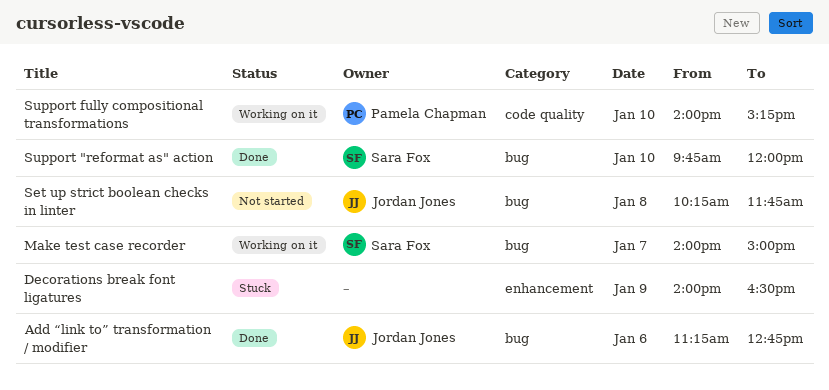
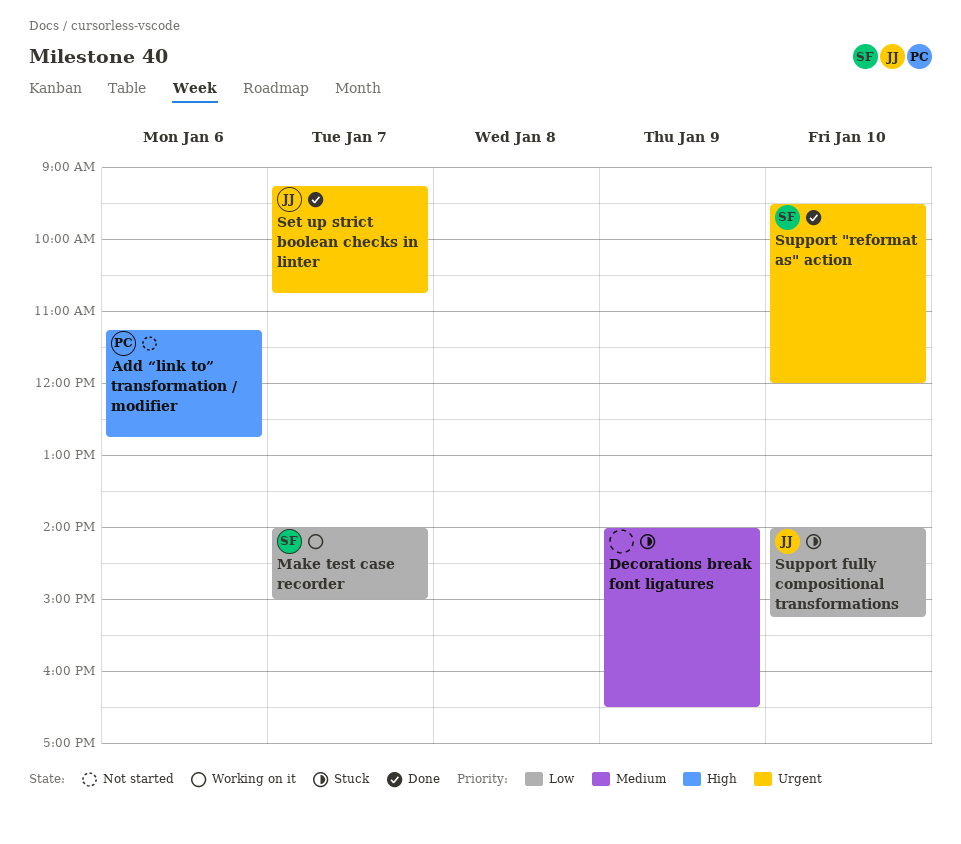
Add “link to” transformation / modifier, status: Done -> Not started
Add “link to” transformation / modifier, owner: Jordan Jones -> Pamela Chapman
Set up strict boolean checks in linter, status: Not started -> Done
Set up strict boolean checks in linter, day: Jan 8 -> Jan 7
Set up strict boolean checks in linter, begins: 10:15 -> 09:15
Set up strict boolean checks in linter, ends: 11:45 -> 10:45
Support "reformat as" action, begins: 09:45 -> 09:30
Support fully compositional transformations, status: Working on it -> Stuck
Support fully compositional transformations, owner: Pamela Chapman -> Jordan Jones

